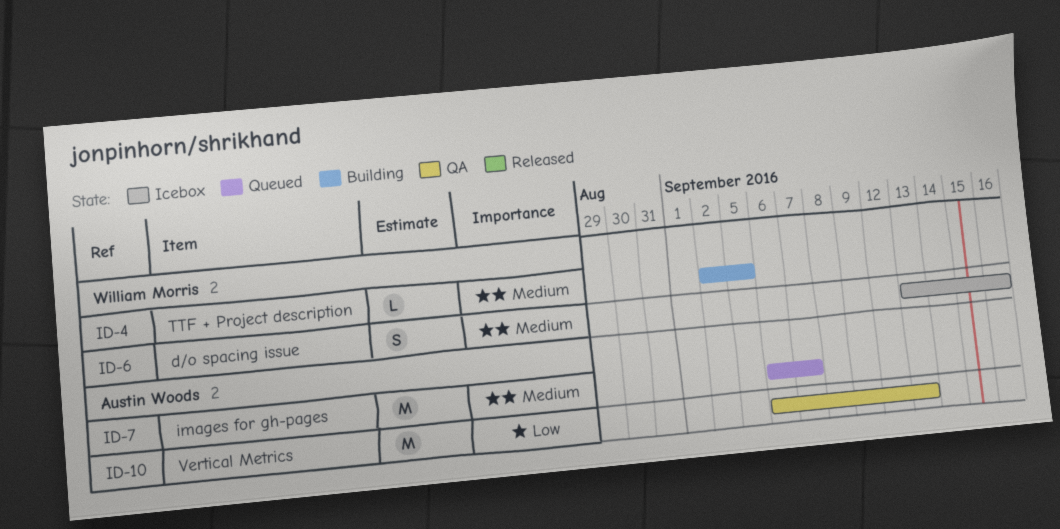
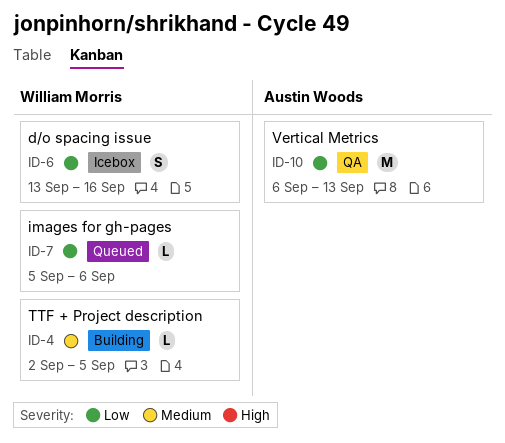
ID-6, priority: Medium -> Low
ID-7, owner: Austin Woods -> William Morris
ID-7, priority: Medium -> Low
ID-7, estimate: M -> L
ID-7, start: Sep 6 -> Sep 5
ID-7, due: Sep 7 -> Sep 6

